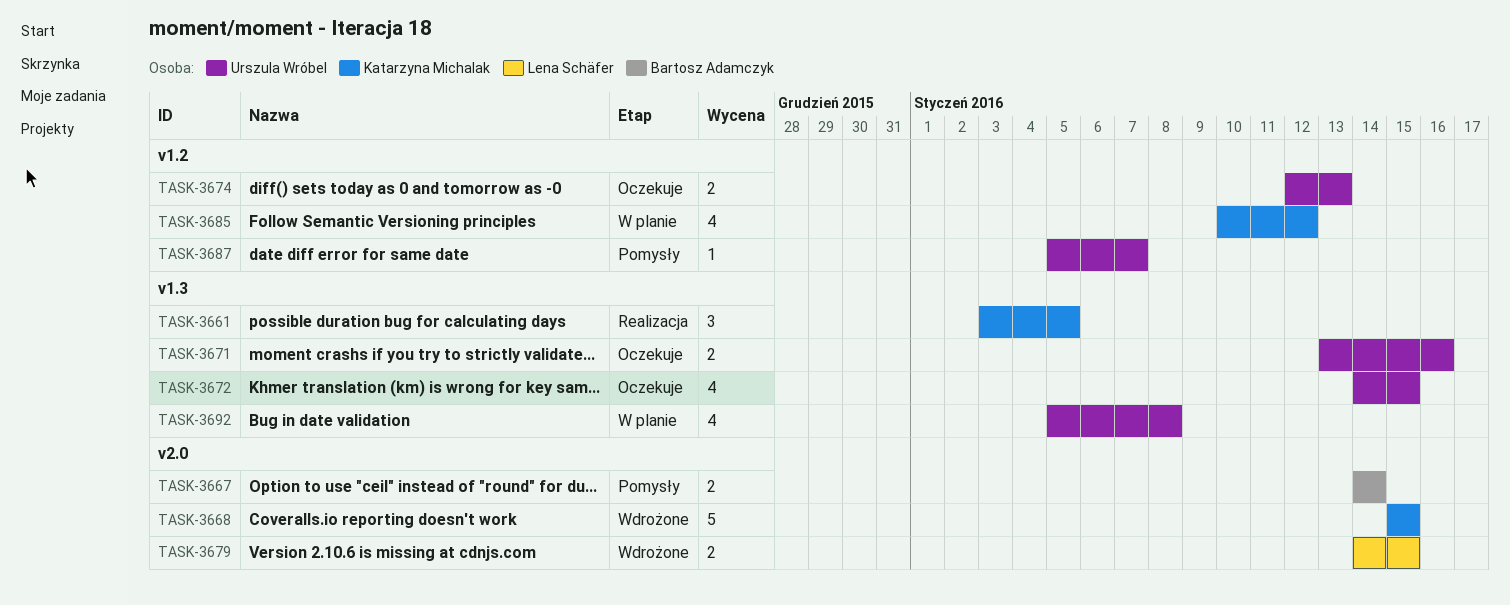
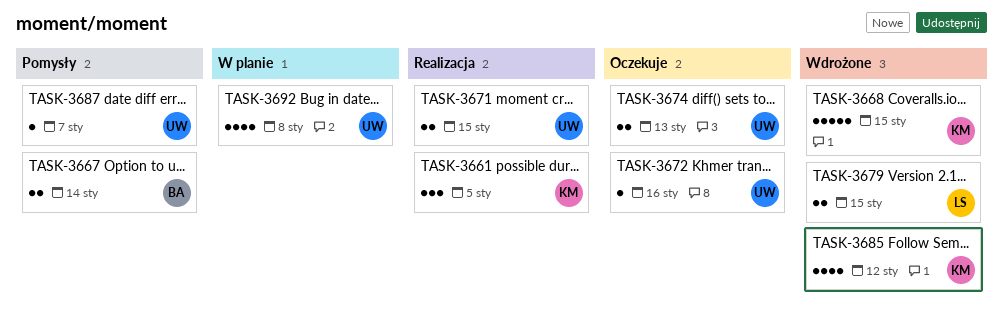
TASK-3671, status: Oczekuje -> Realizacja
TASK-3671, due: Jan 16 -> Jan 15
TASK-3672, estimate: 4 -> 1
TASK-3672, due: Jan 15 -> Jan 16
TASK-3685, status: W planie -> Wdrożone

